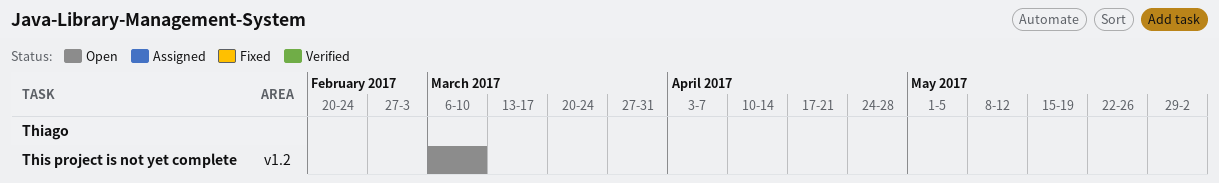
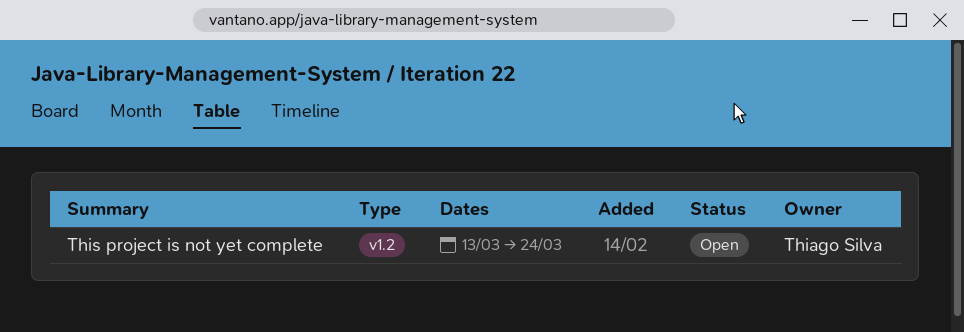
This project is not yet complete, start: Mar 6 -> Mar 13
This project is not yet complete, due: Mar 10 -> Mar 24

